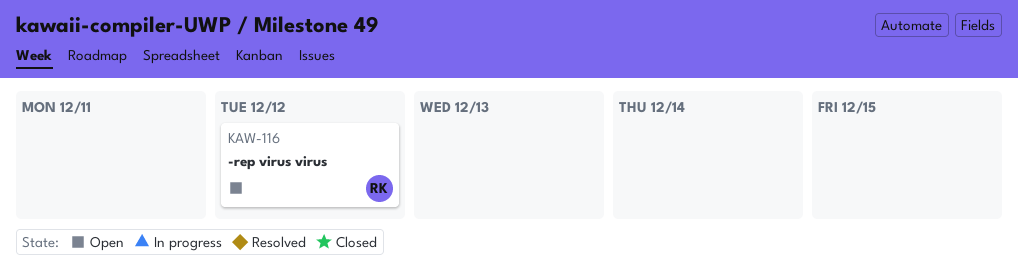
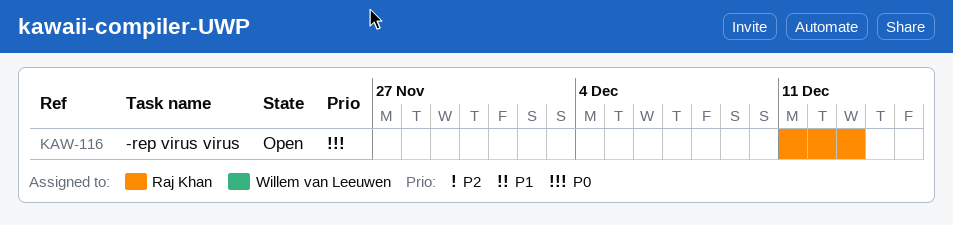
KAW-116, due: Dec 12 -> Dec 13

